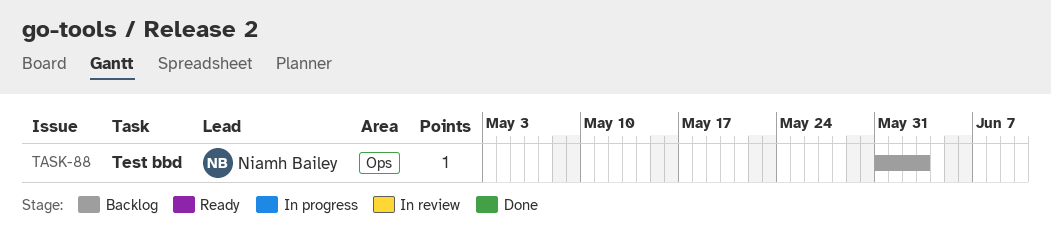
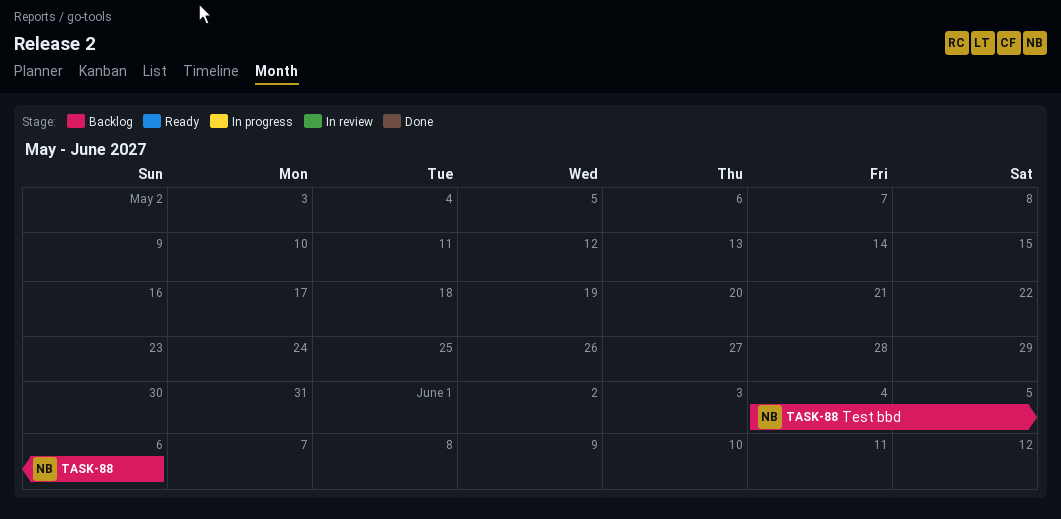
TASK-88, start: May 31 -> Jun 4
TASK-88, due: Jun 3 -> Jun 6

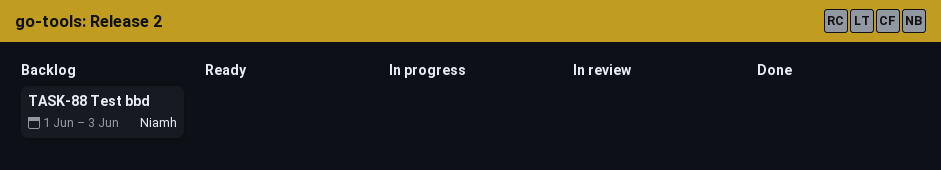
TASK-88, start: Jun 4 -> Jun 1
TASK-88, due: Jun 6 -> Jun 3

